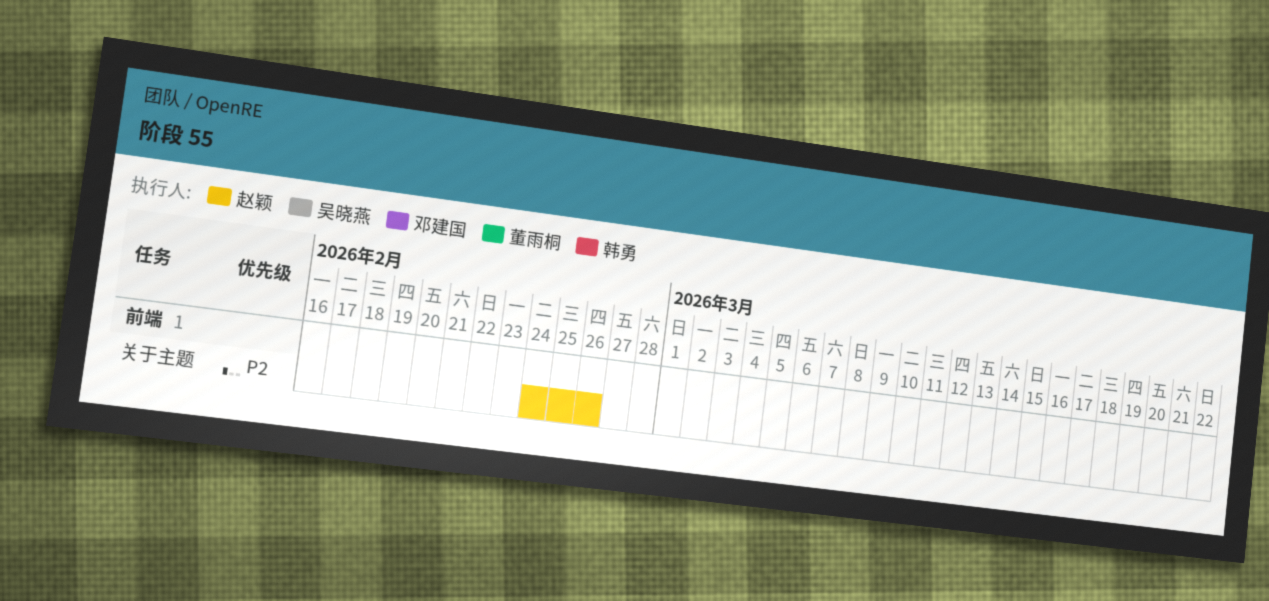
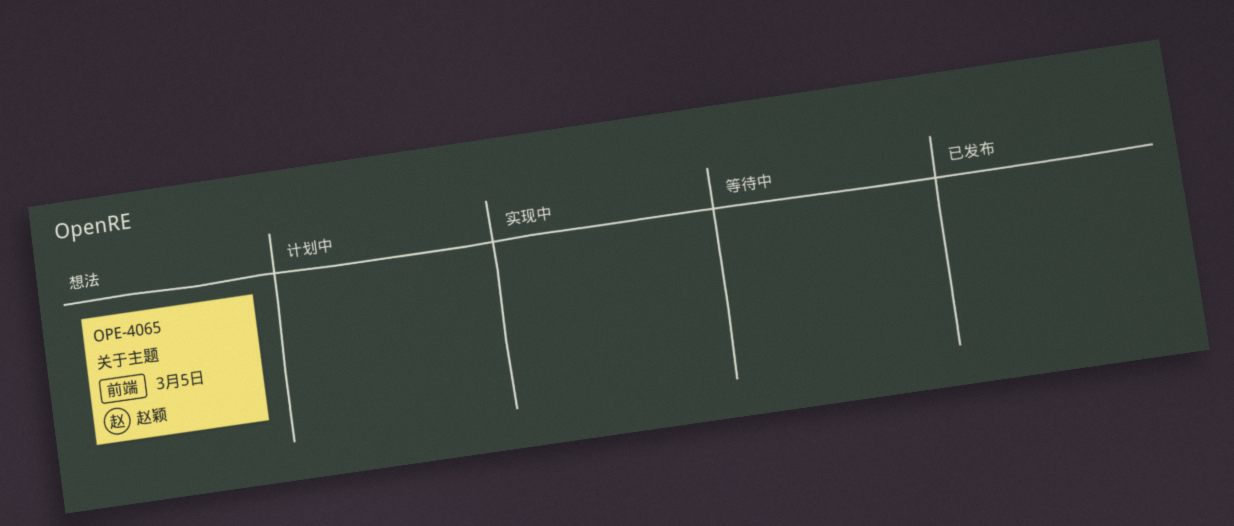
关于主题, due: Feb 26 -> Mar 5

